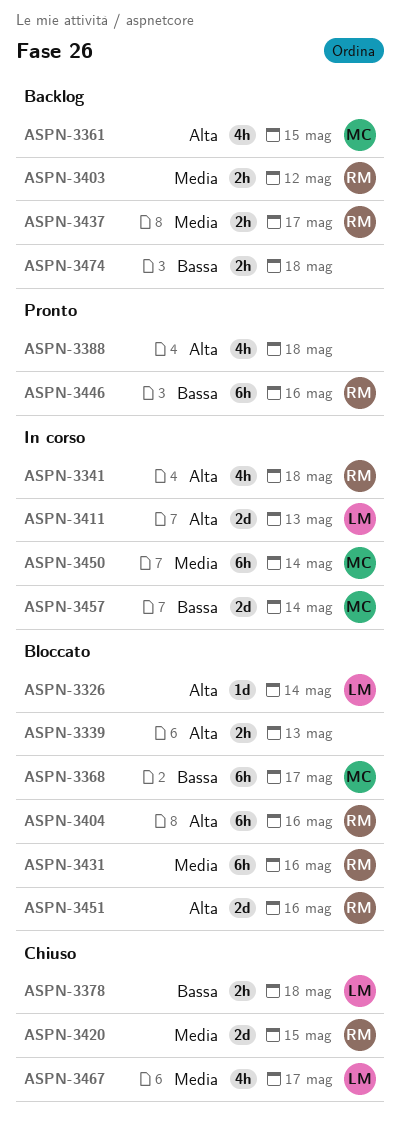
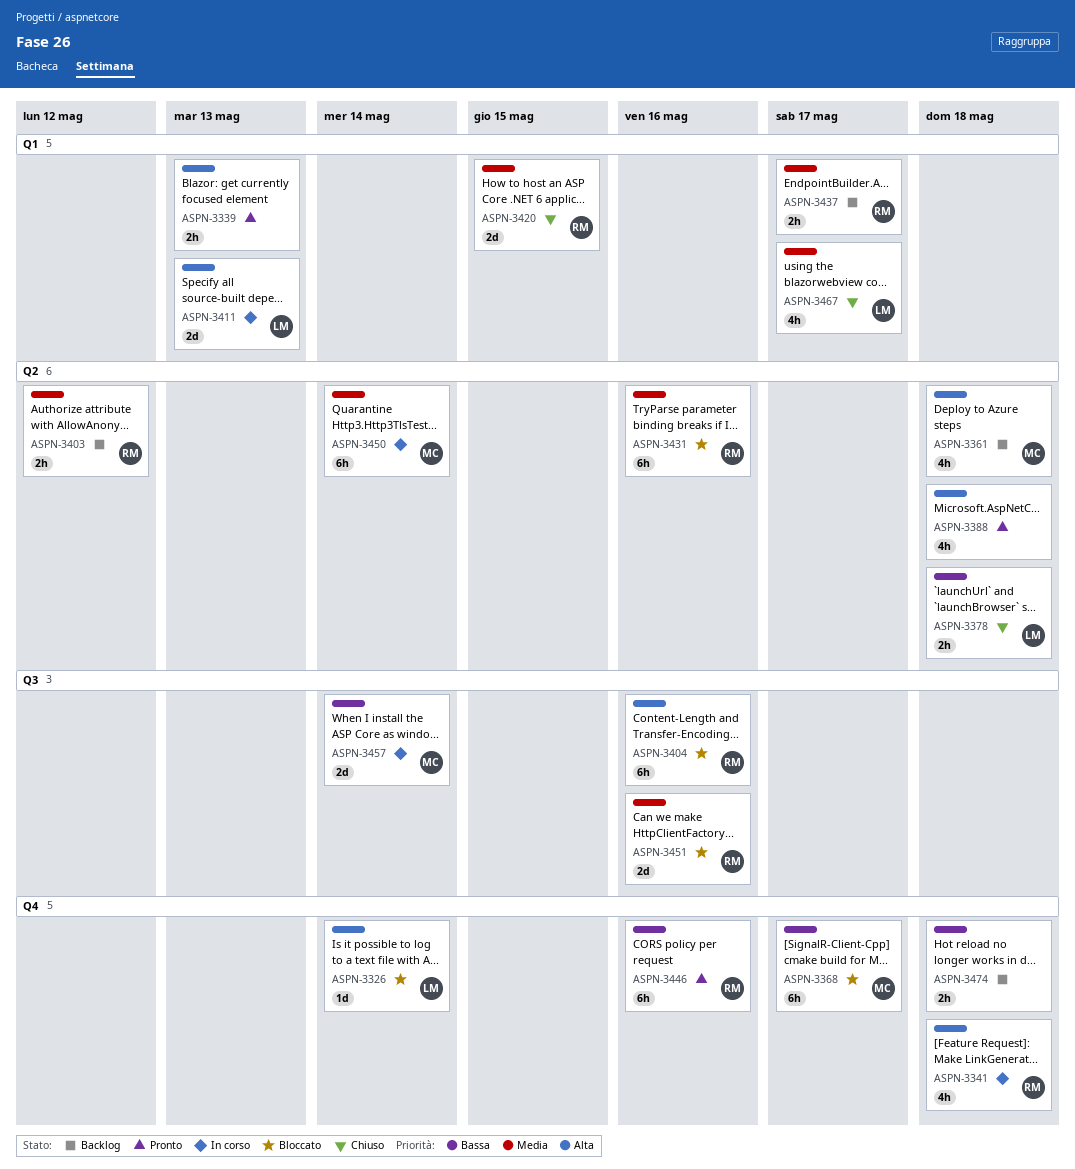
ASPN-3339, status: Bloccato -> Pronto
ASPN-3361, due: May 15 -> May 18
ASPN-3451, priority: Alta -> Media

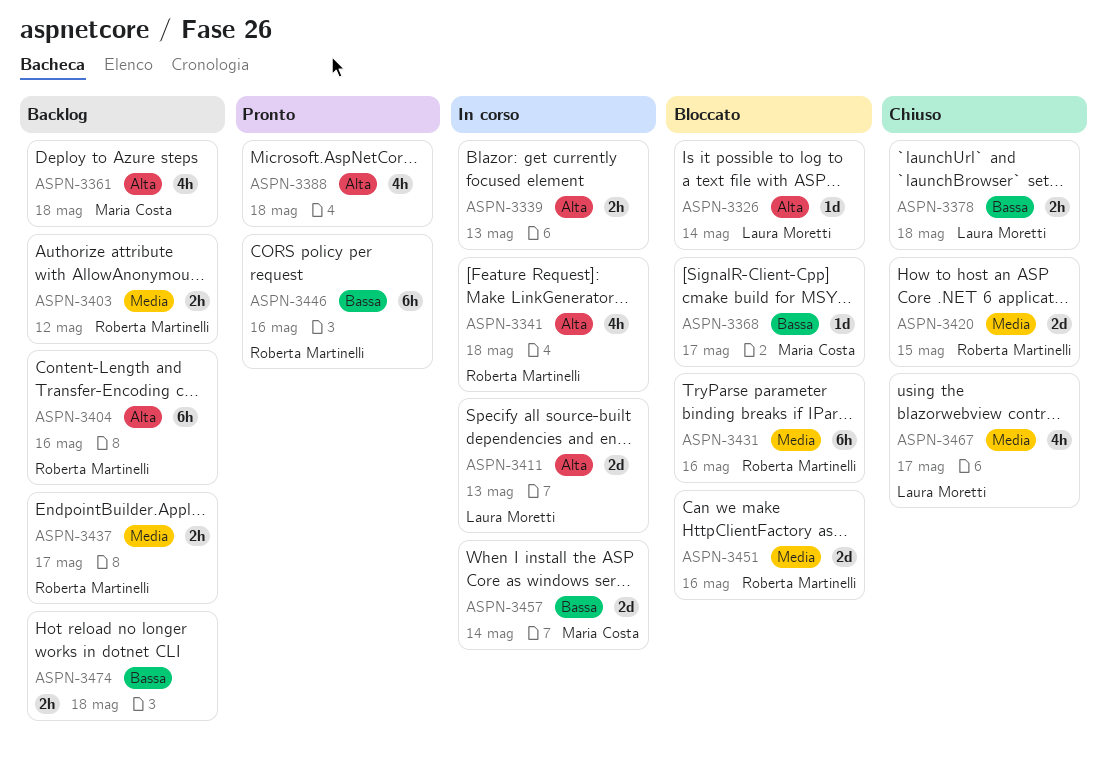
ASPN-3339, status: Pronto -> In corso
ASPN-3368, estimate: 6h -> 1d
ASPN-3404, status: Bloccato -> Backlog
ASPN-3450: present -> none

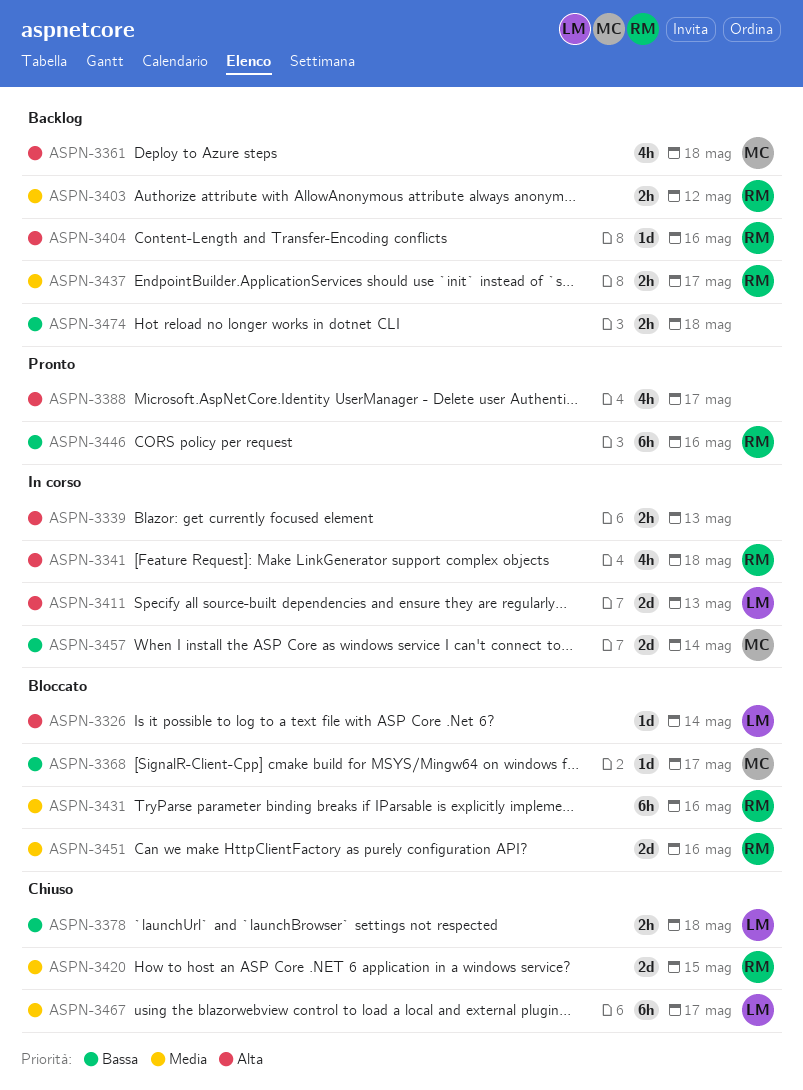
ASPN-3388, due: May 18 -> May 17
ASPN-3404, estimate: 6h -> 1d
ASPN-3467, estimate: 4h -> 6h

